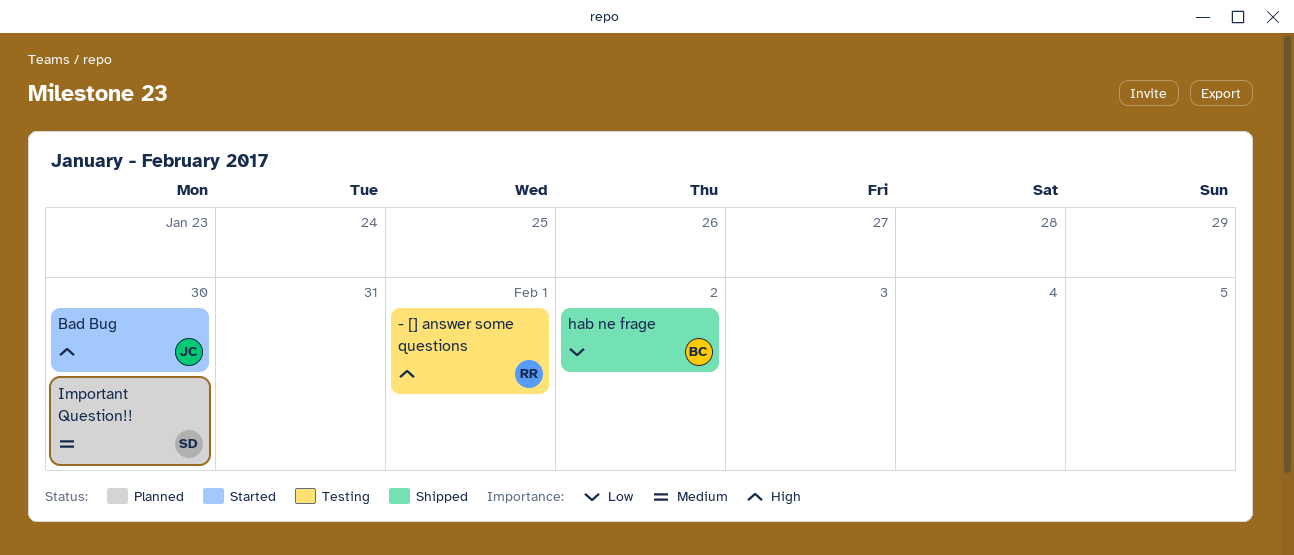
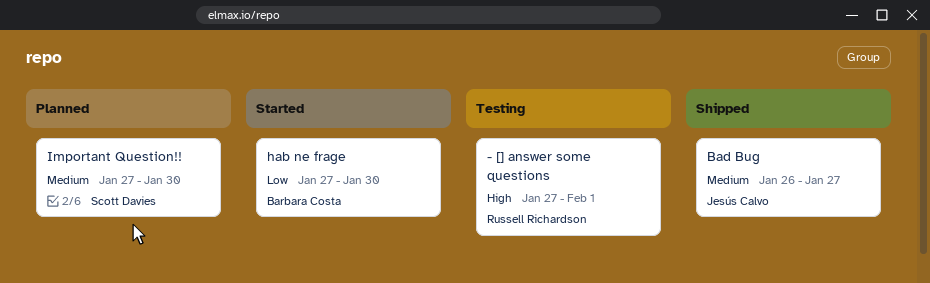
Bad Bug, status: Started -> Shipped
Bad Bug, priority: High -> Medium
Bad Bug, due: Jan 30 -> Jan 27
hab ne frage, status: Shipped -> Started
hab ne frage, due: Feb 2 -> Jan 30

